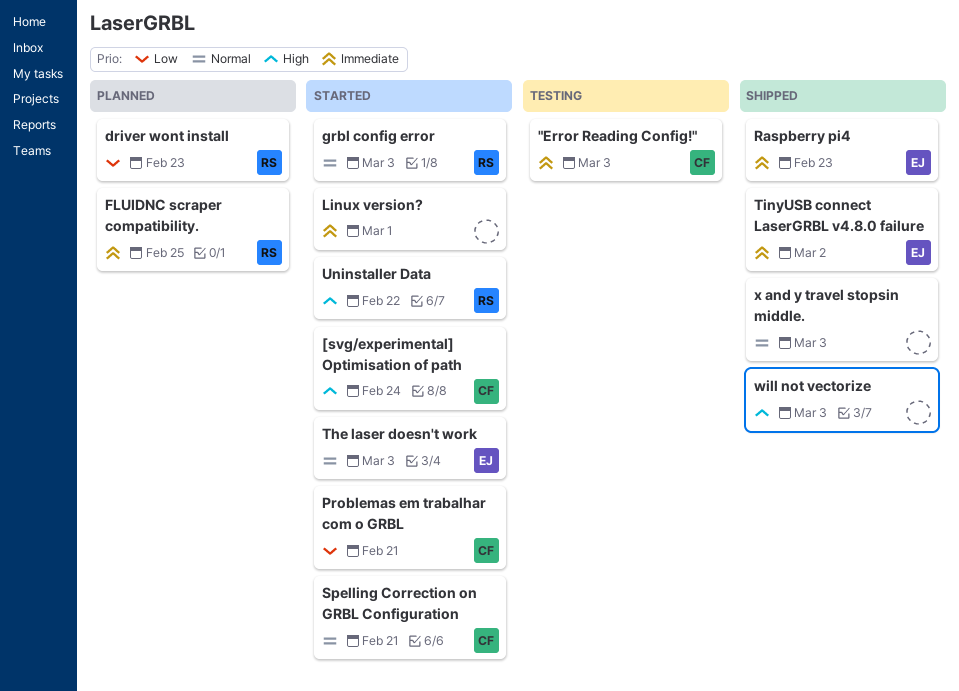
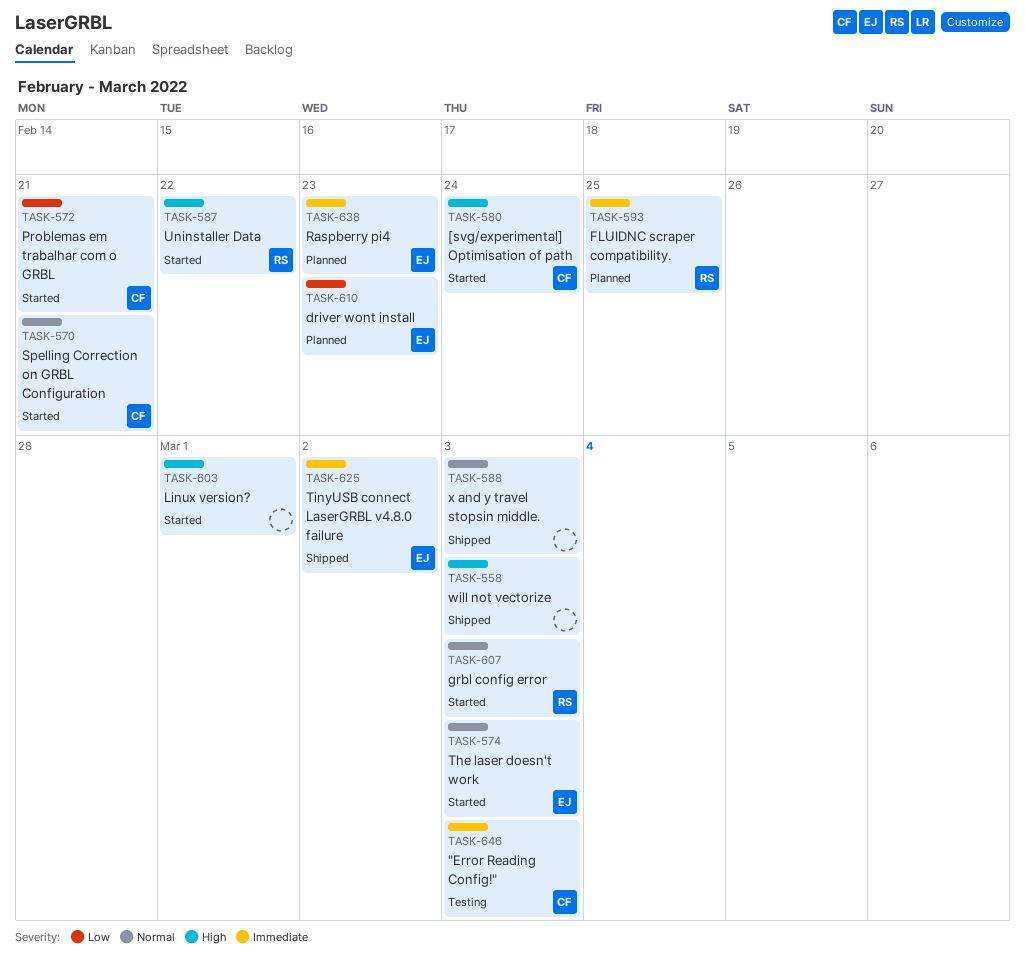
driver wont install, owner: RS -> EJ
Linux version?, priority: Immediate -> High
Raspberry pi4, status: Shipped -> Planned

